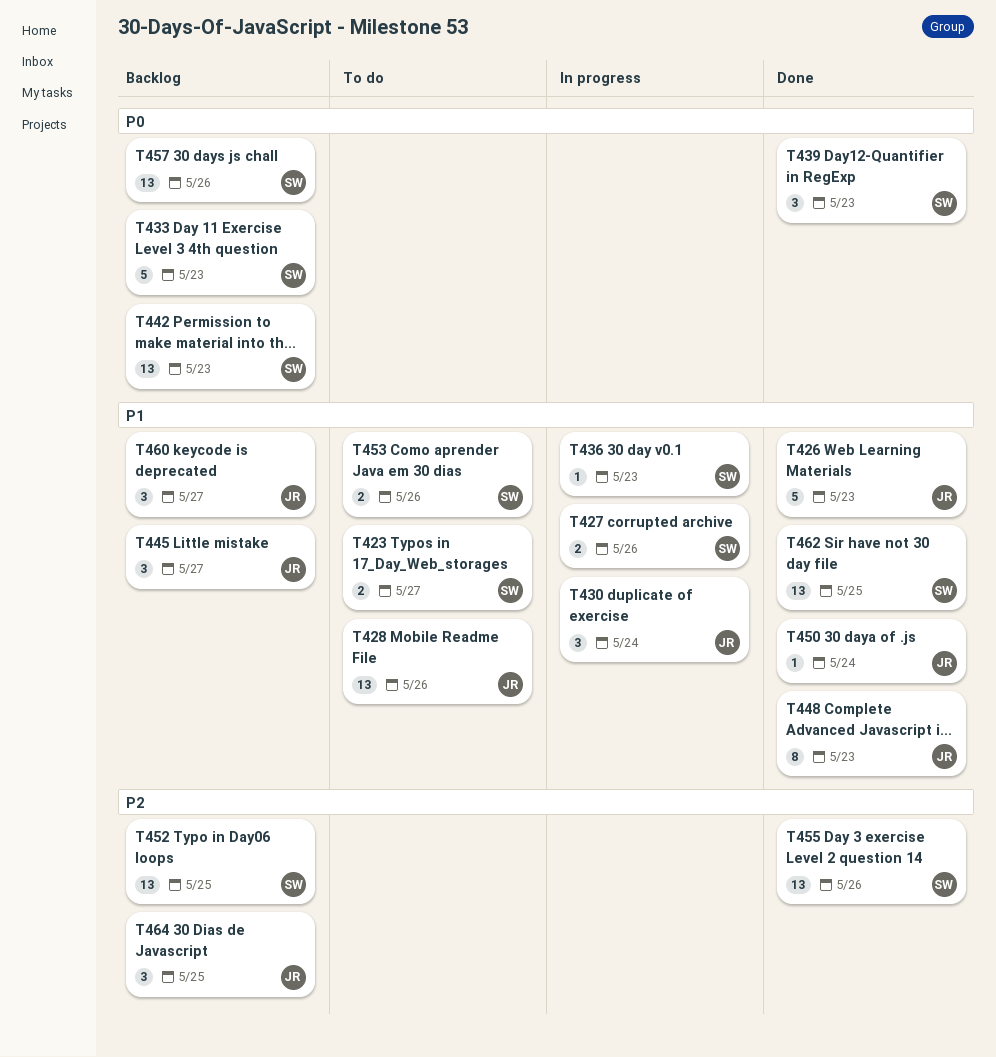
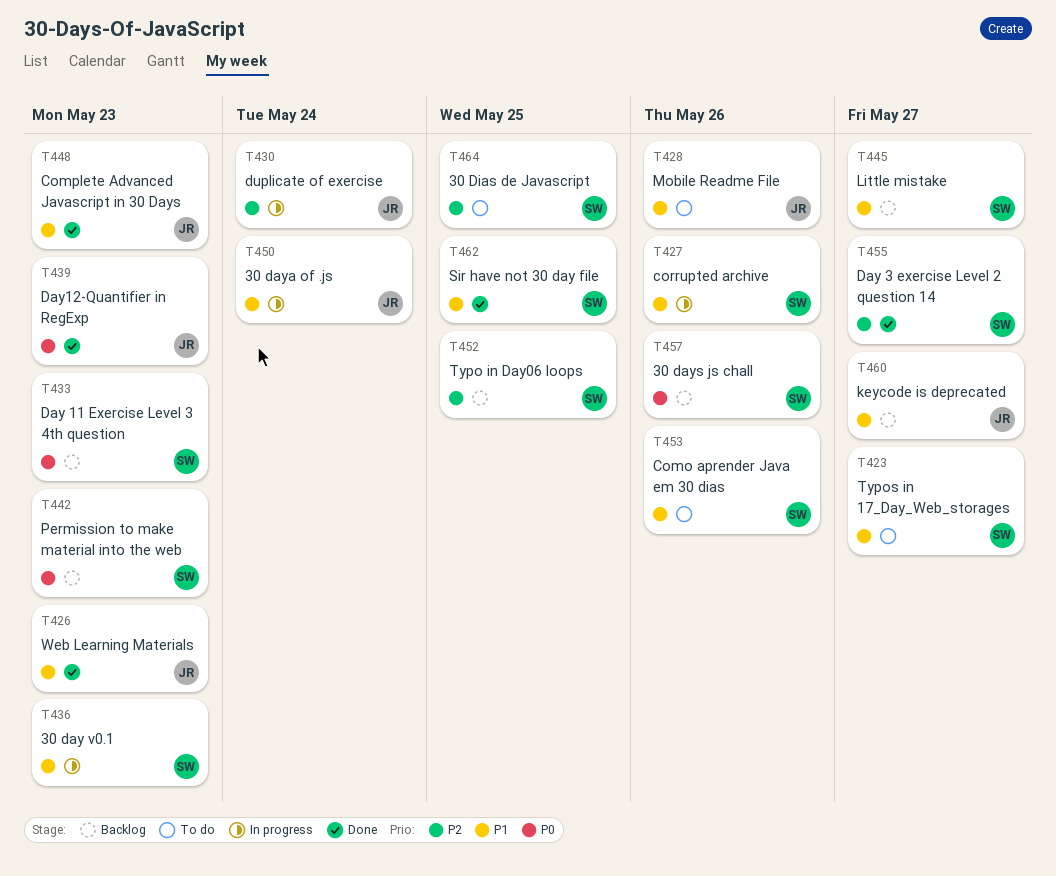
T430, priority: P1 -> P2
T439, owner: SW -> JR
T445, owner: JR -> SW
T450, status: Done -> In progress
T455, due: May 26 -> May 27
T464, status: Backlog -> To do
T464, owner: JR -> SW

